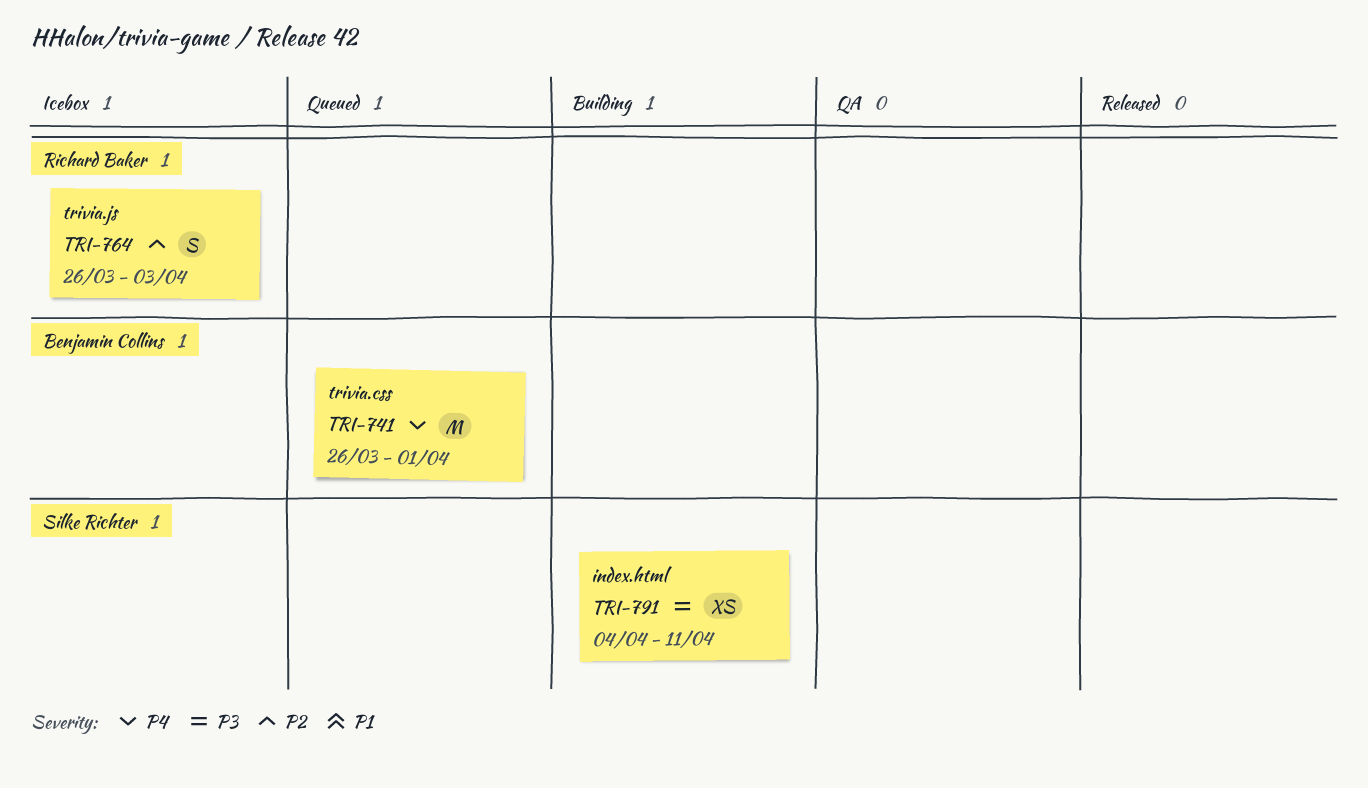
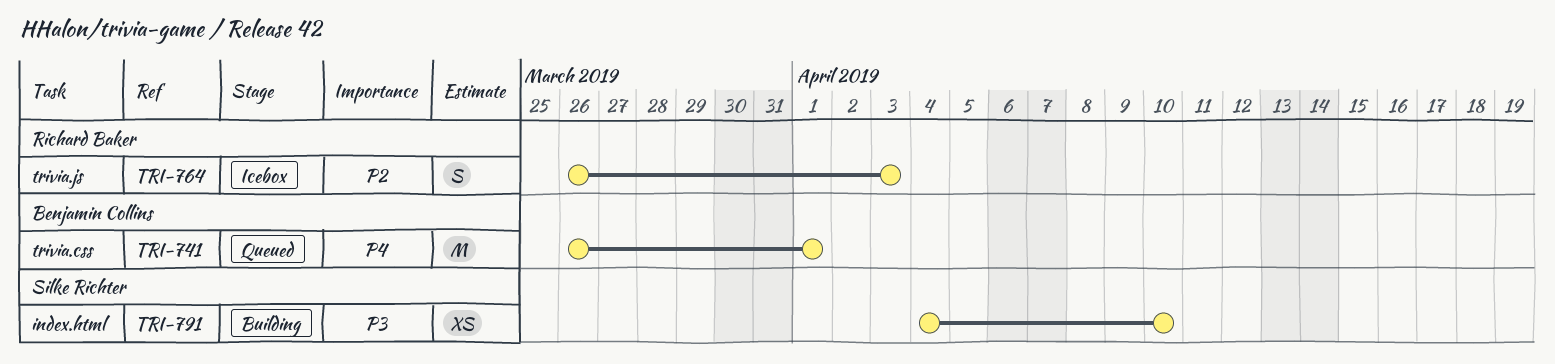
TRI-791, due: Apr 11 -> Apr 10

